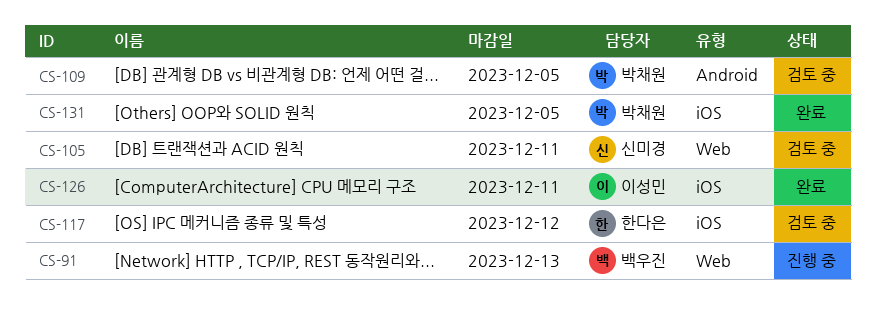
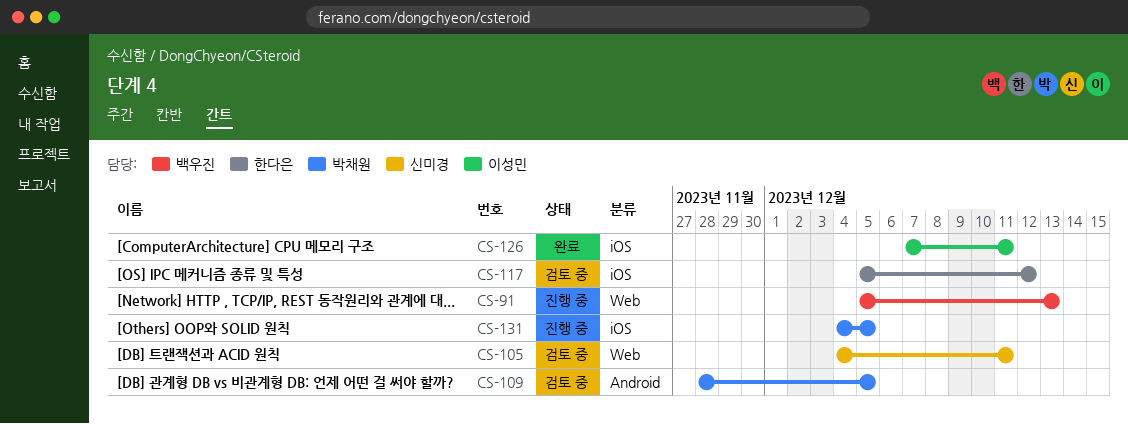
CS-131, status: 완료 -> 진행 중

